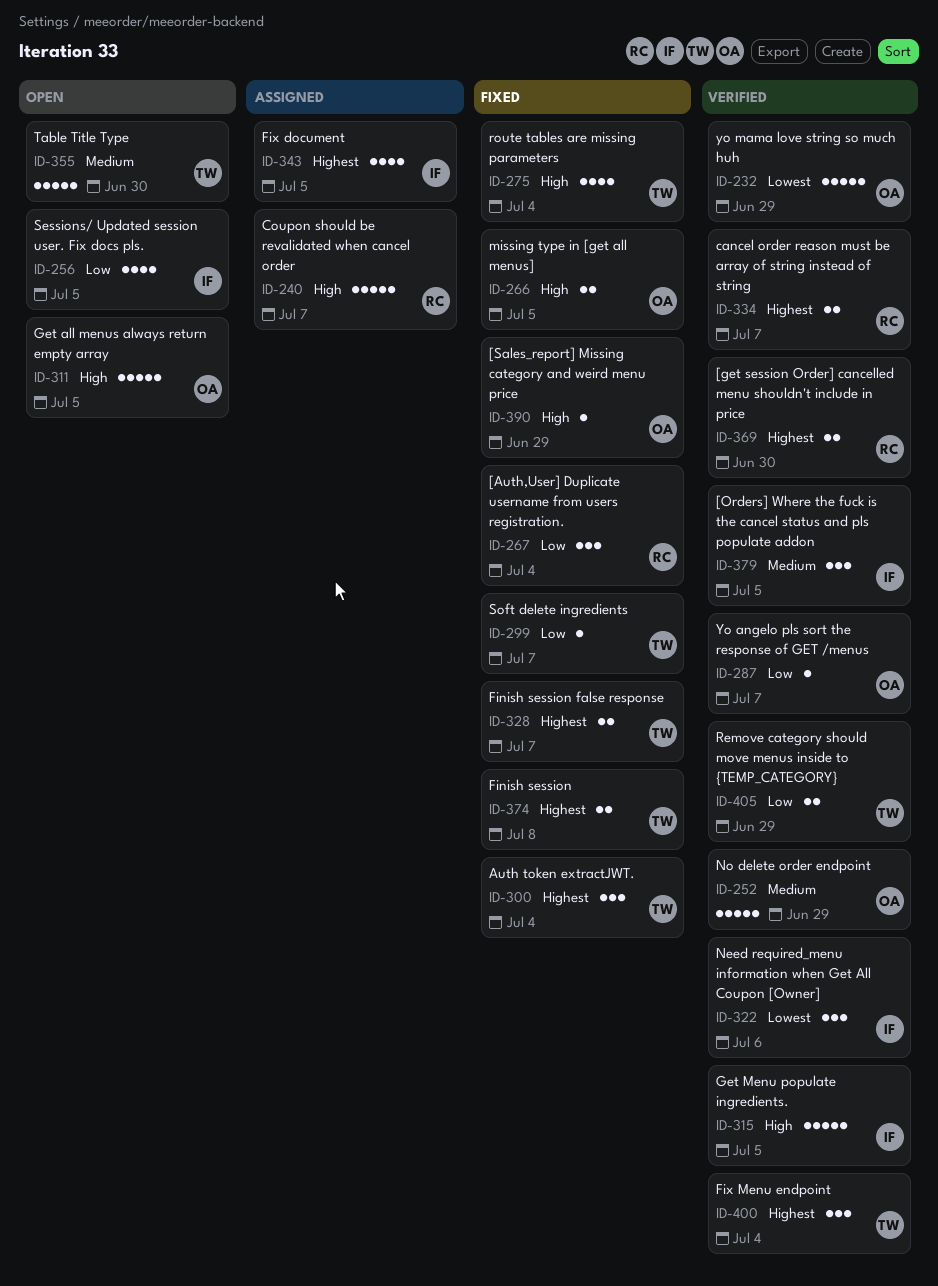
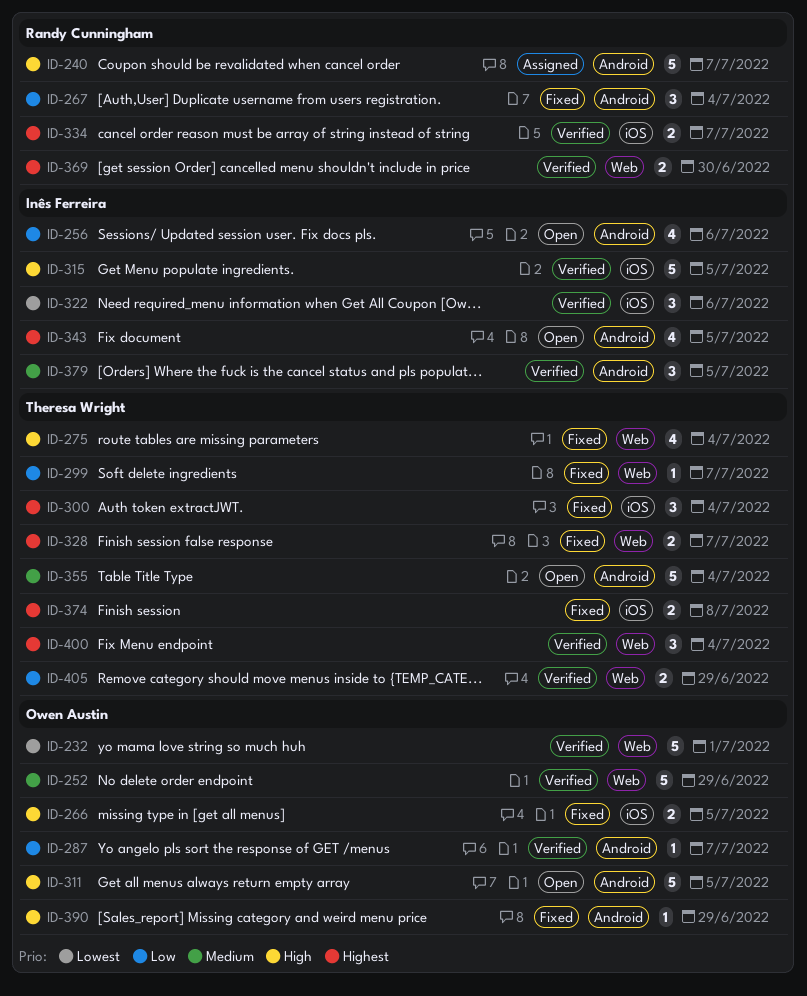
ID-232, due: Jun 29 -> Jul 1
ID-256, due: Jul 5 -> Jul 6
ID-343, status: Assigned -> Open
ID-355, due: Jun 30 -> Jul 4

